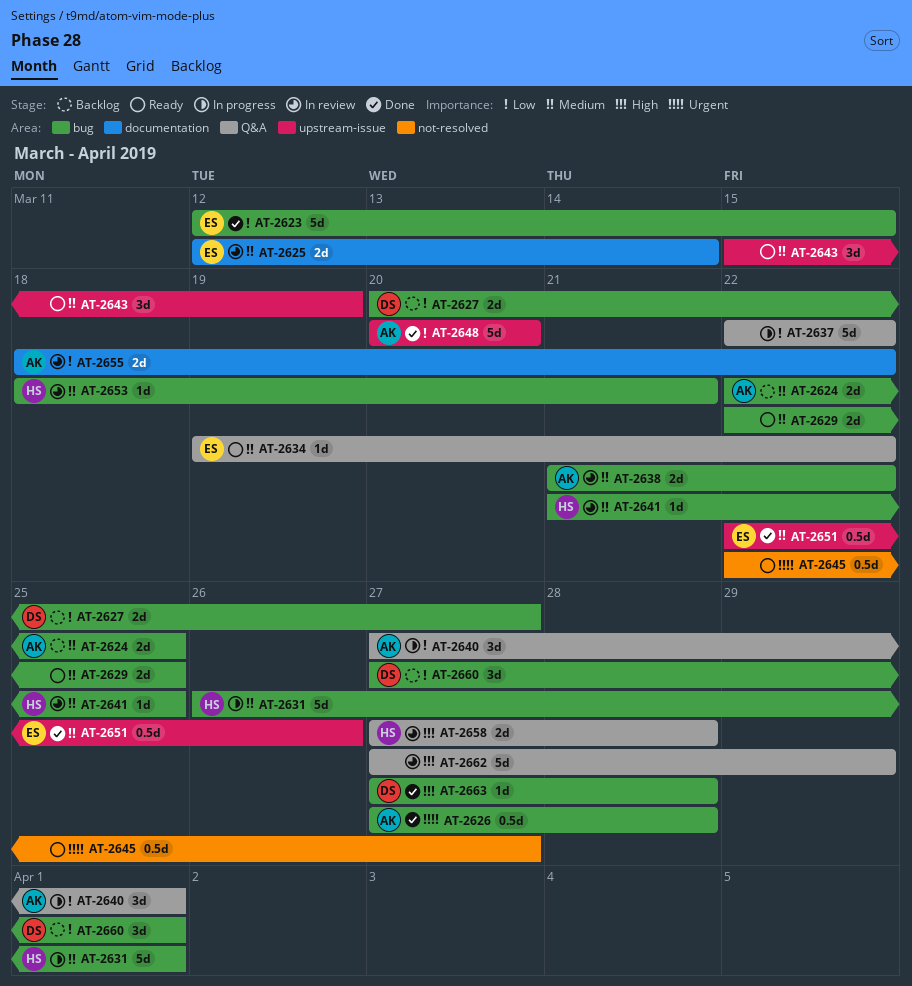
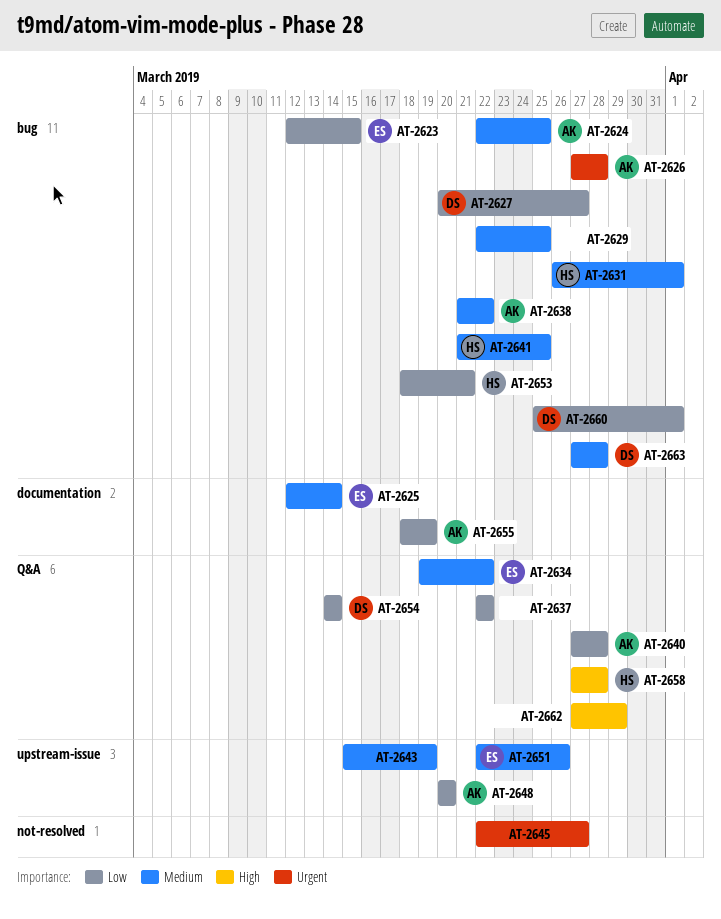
AT-2640, due: Apr 1 -> Mar 28
AT-2653, priority: Medium -> Low
AT-2654: none -> present
AT-2655, due: Mar 22 -> Mar 19
AT-2660, start: Mar 27 -> Mar 25
AT-2663, priority: High -> Medium

